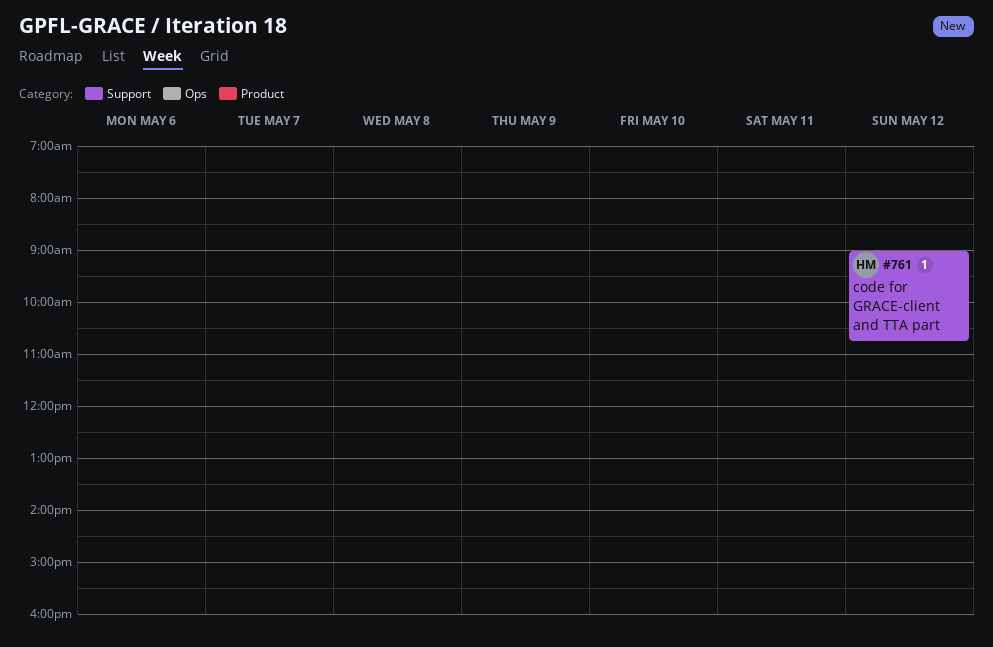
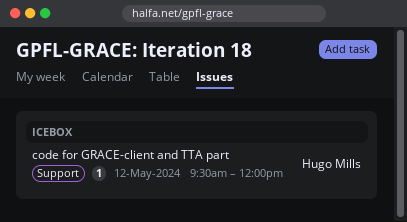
code for GRACE-client and TTA part, begins: 09:00 -> 09:30
code for GRACE-client and TTA part, ends: 10:45 -> 12:00

